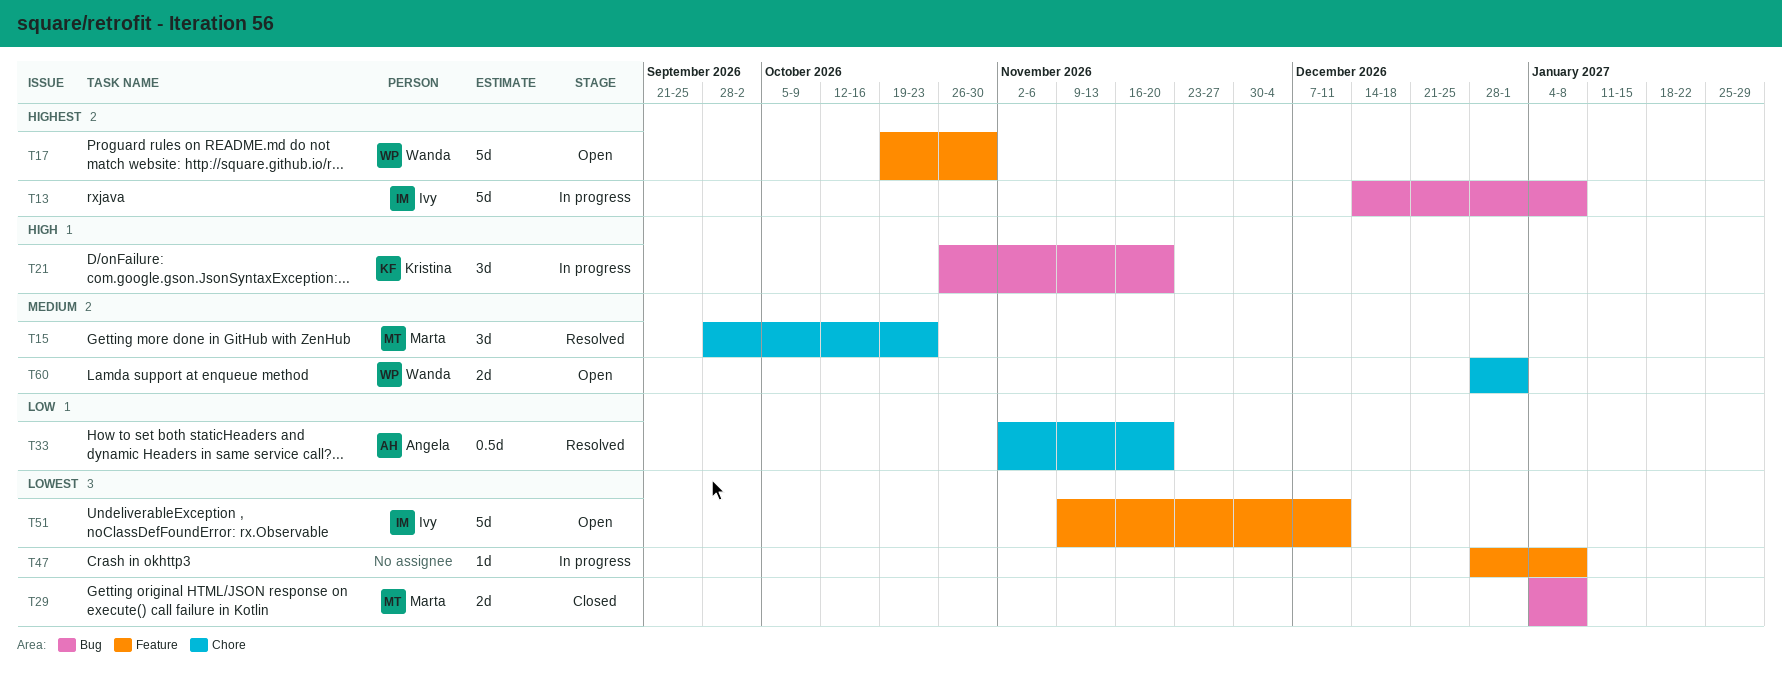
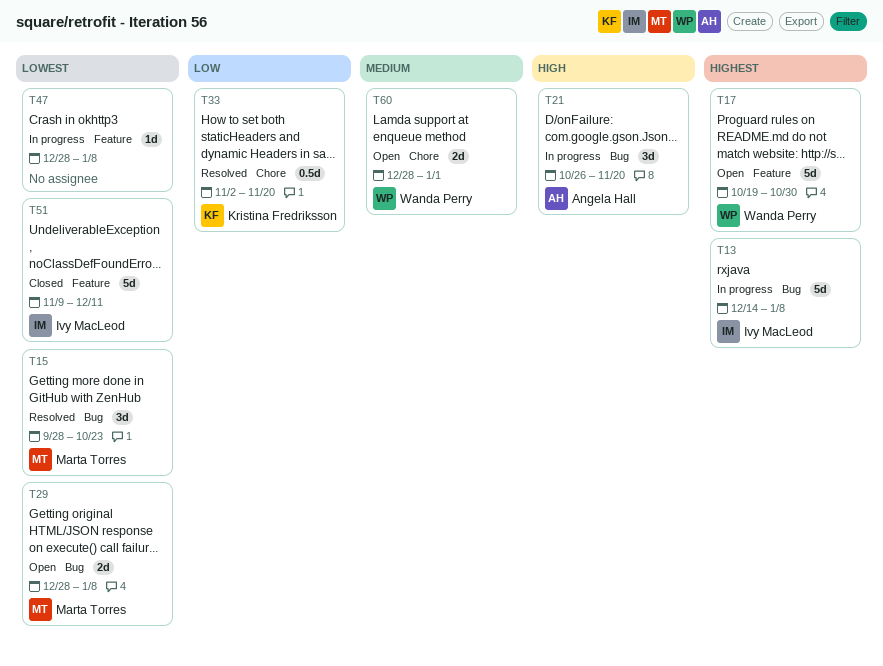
T15, priority: Medium -> Lowest
T15, label: Chore -> Bug
T21, owner: Kristina Fredriksson -> Angela Hall
T29, status: Closed -> Open
T29, start: Jan 4 -> Dec 28
T33, owner: Angela Hall -> Kristina Fredriksson
T51, status: Open -> Closed

